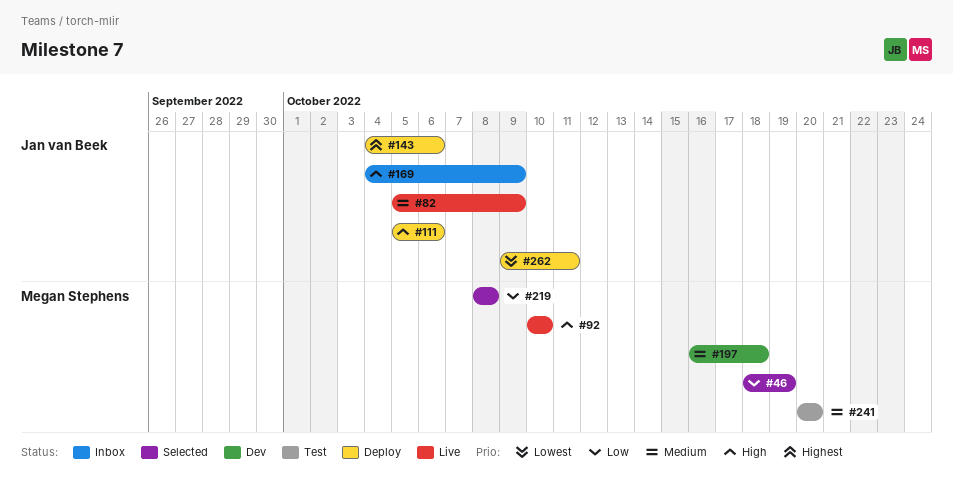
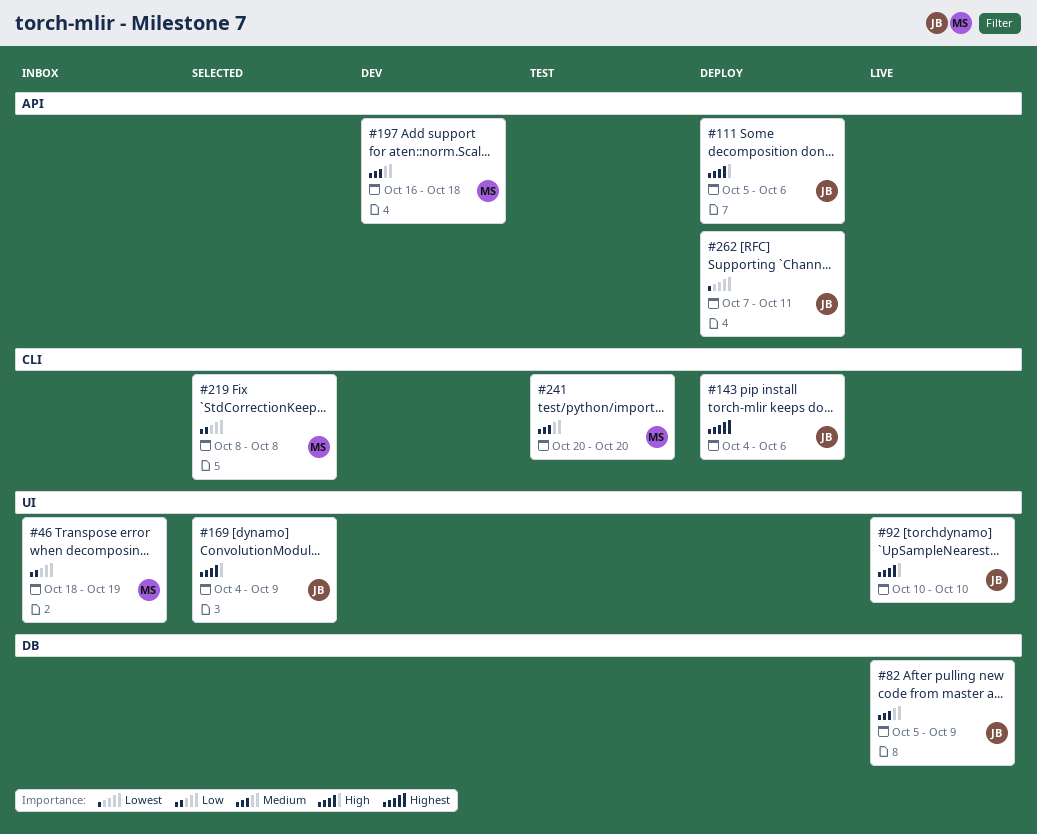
#46, status: Selected -> Inbox
#92, owner: Megan Stephens -> Jan van Beek
#169, status: Inbox -> Selected
#262, start: Oct 9 -> Oct 7

